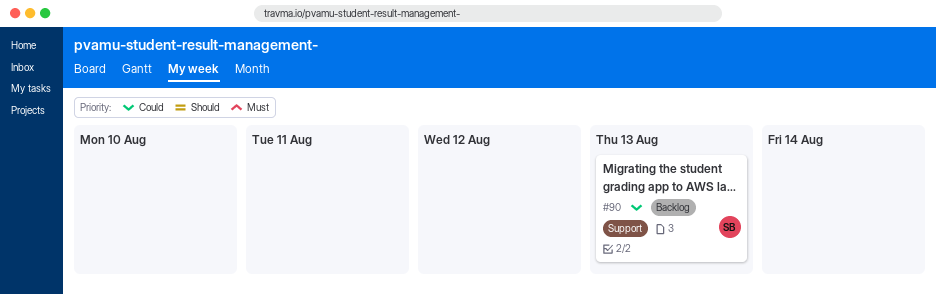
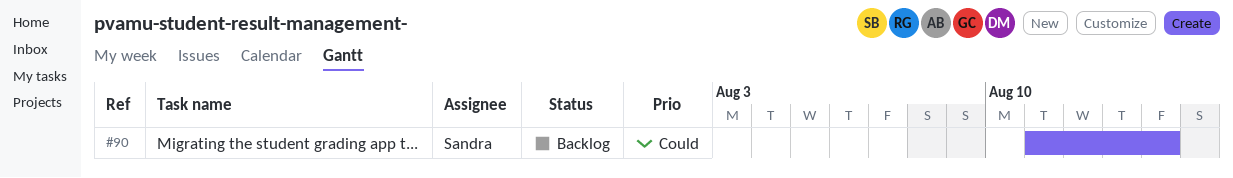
#90, due: Aug 13 -> Aug 14

